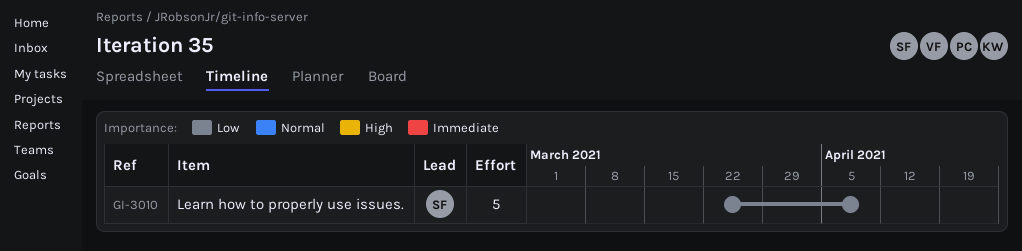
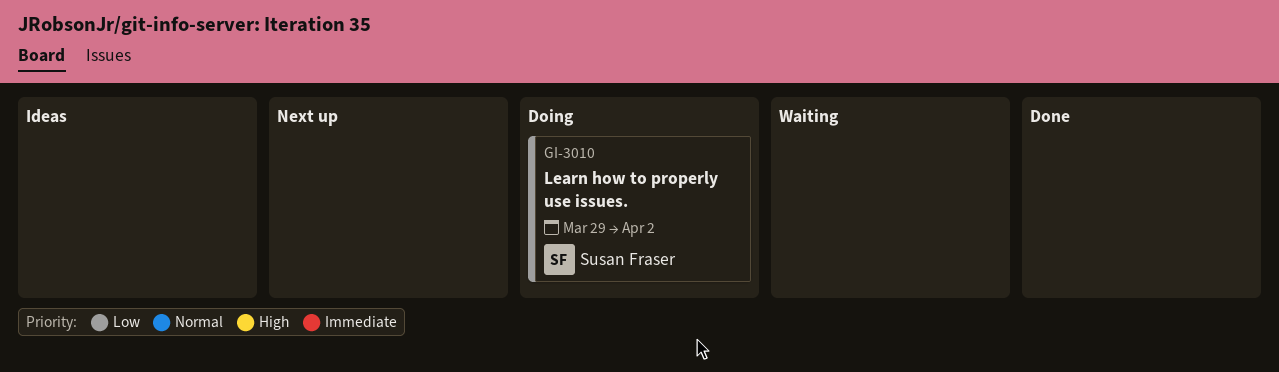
GI-3010, start: Mar 22 -> Mar 29
GI-3010, due: Apr 9 -> Apr 2

